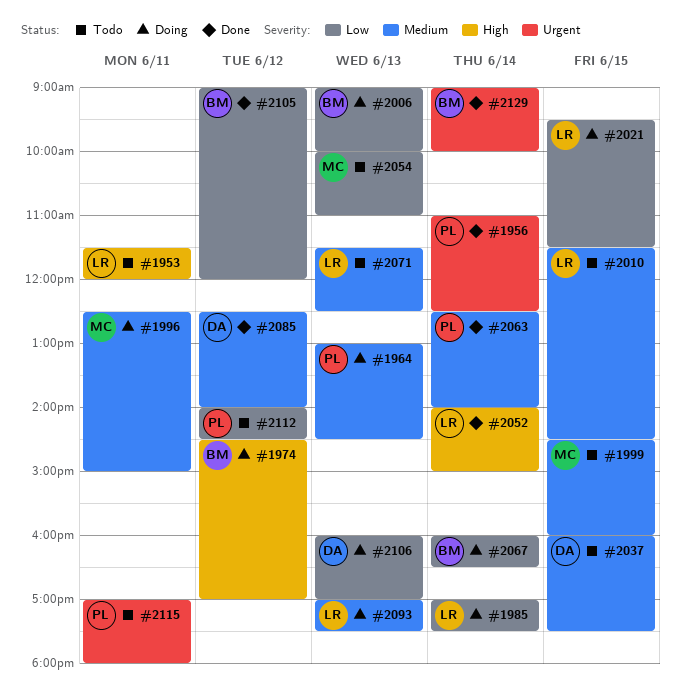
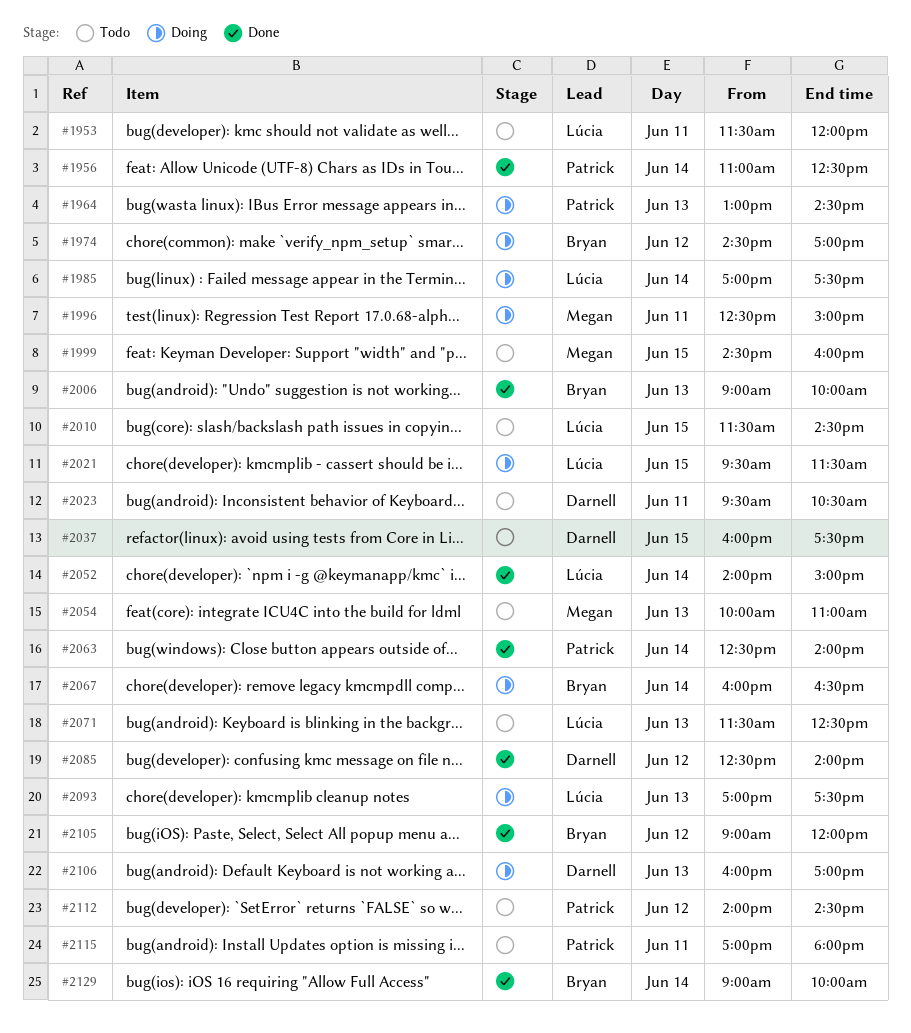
#2006, status: Doing -> Done
#2023: none -> present

